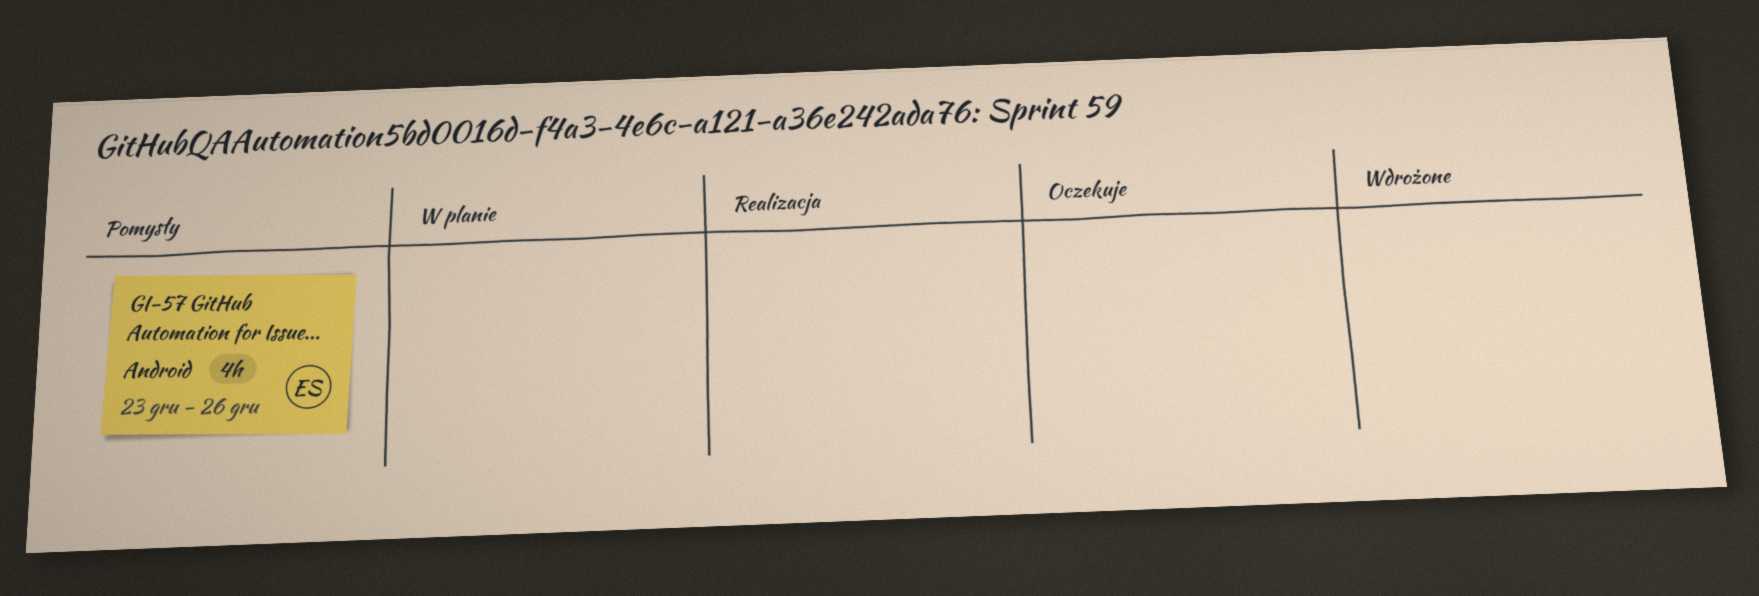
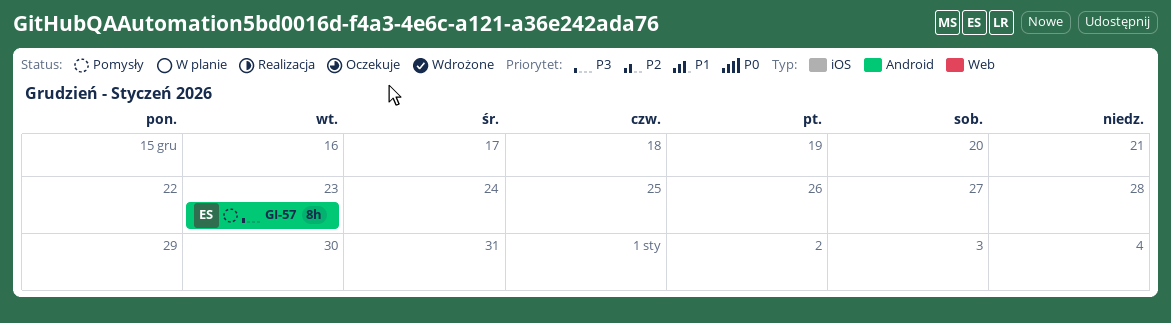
GI-57, estimate: 4h -> 8h
GI-57, due: Dec 26 -> Dec 23

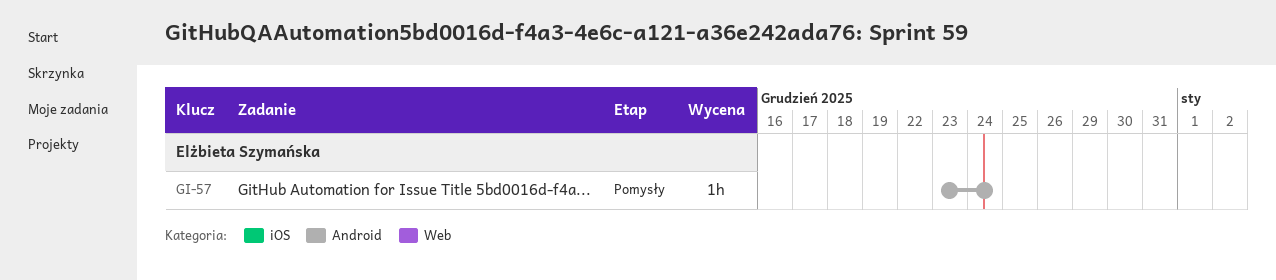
GI-57, estimate: 8h -> 1h
GI-57, due: Dec 23 -> Dec 24

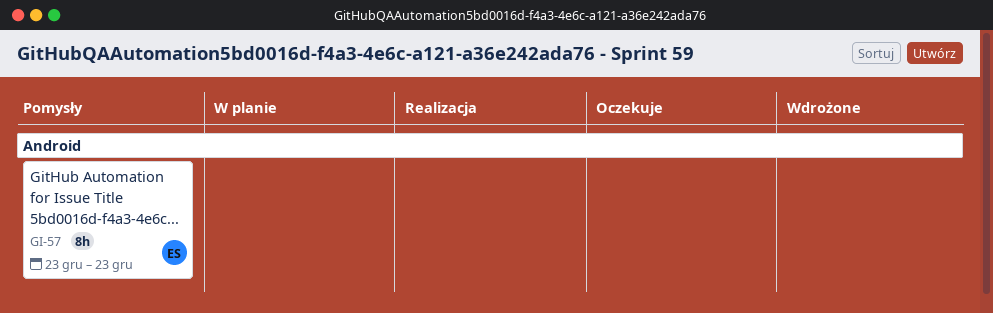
GI-57, estimate: 1h -> 8h
GI-57, due: Dec 24 -> Dec 23

